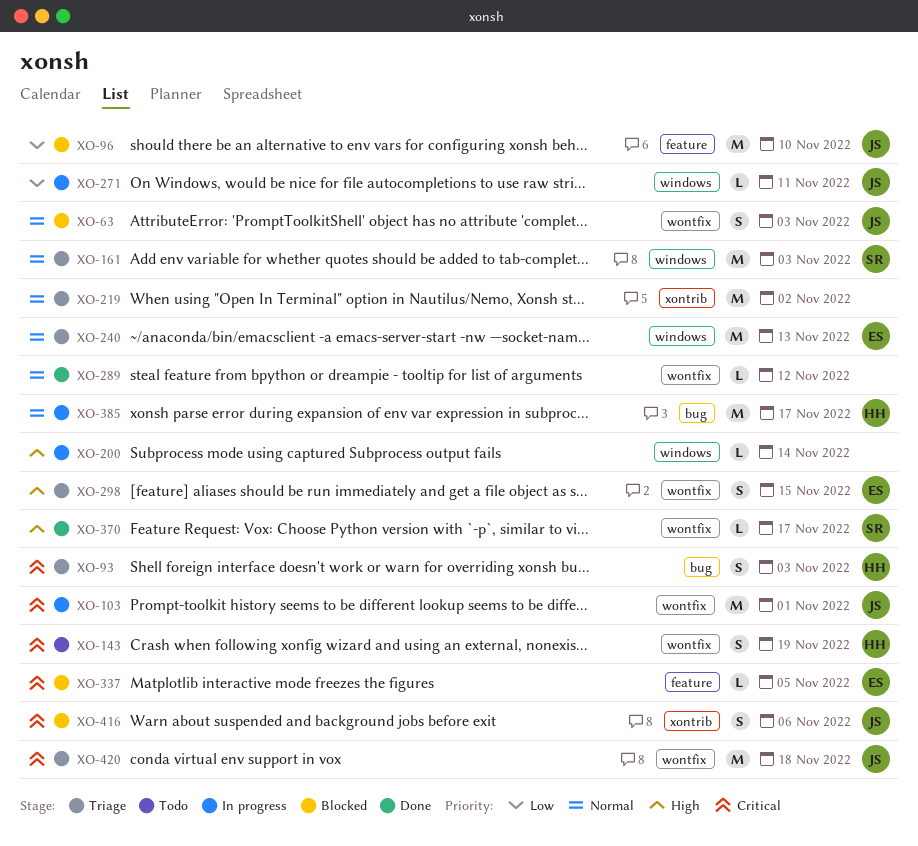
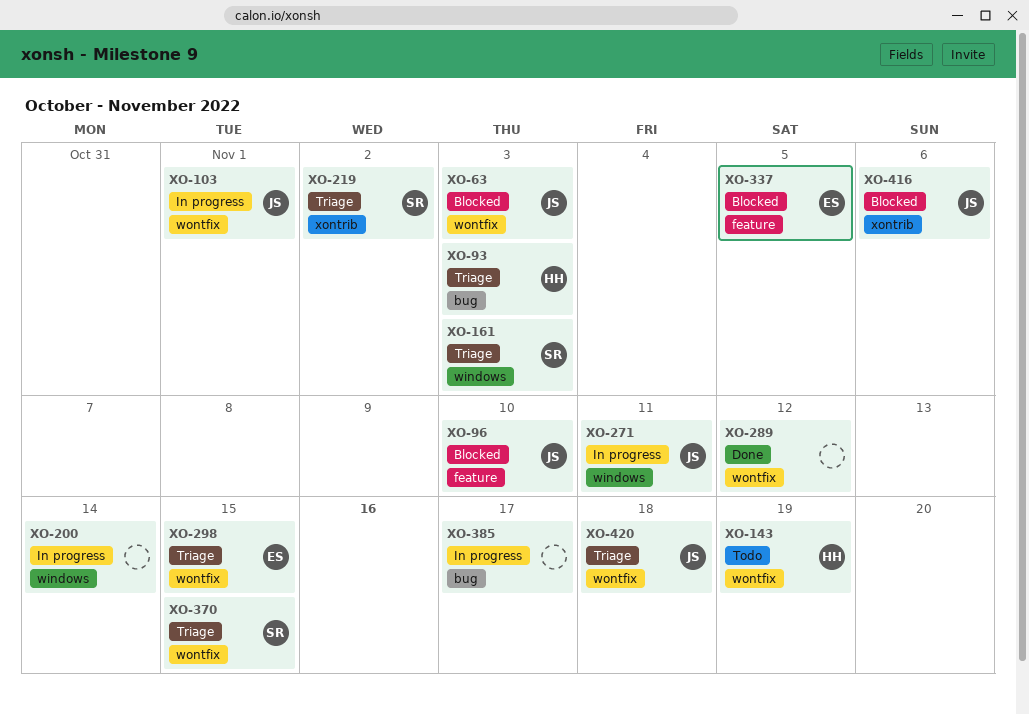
XO-219, owner: none -> SR
XO-240: present -> none
XO-370, status: Done -> Triage
XO-370, due: Nov 17 -> Nov 15
XO-385, owner: HH -> none

